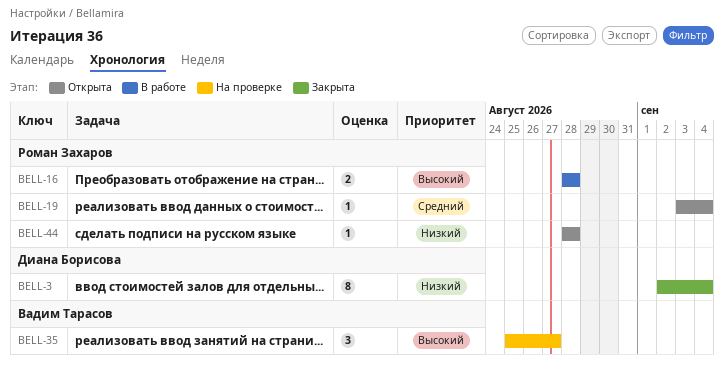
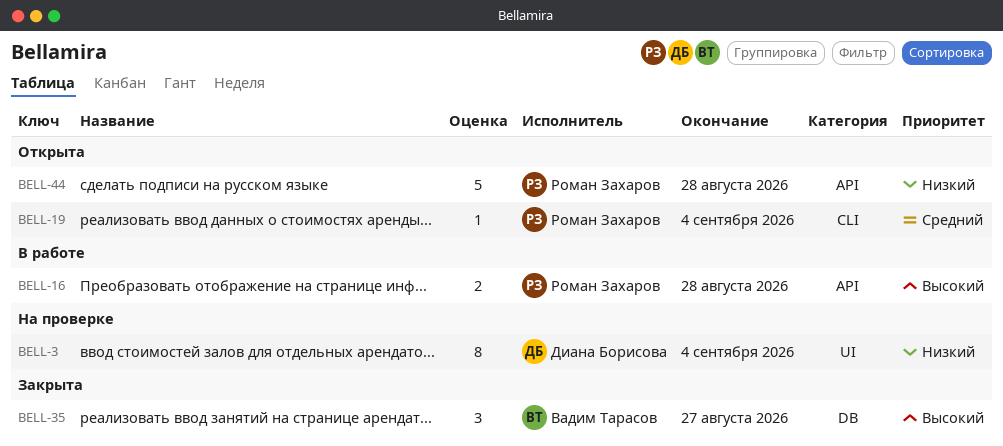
BELL-3, status: Закрыта -> На проверке
BELL-35, status: На проверке -> Закрыта
BELL-44, estimate: 1 -> 5

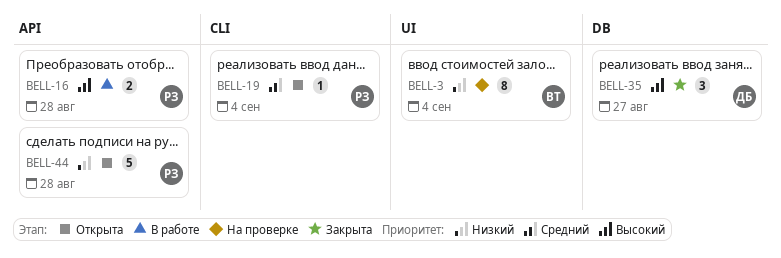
BELL-3, owner: Диана Борисова -> Вадим Тарасов
BELL-35, owner: Вадим Тарасов -> Диана Борисова

